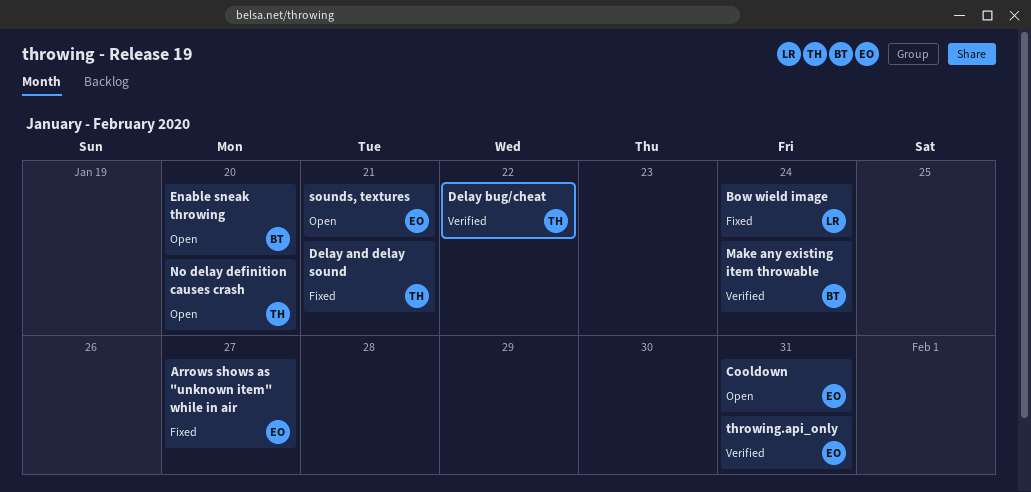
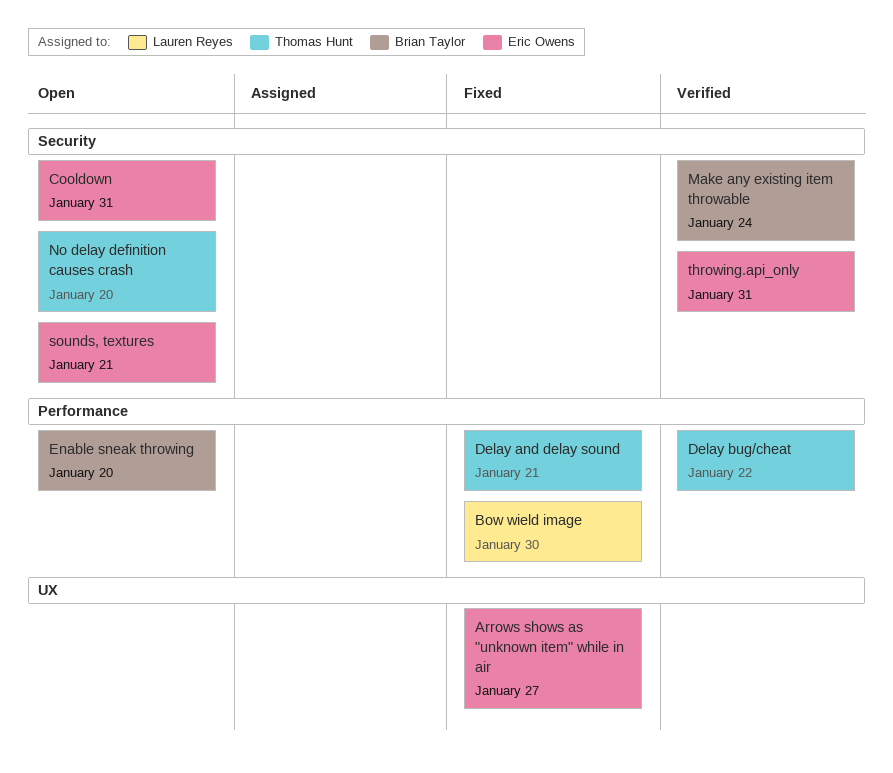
Bow wield image, due: Jan 24 -> Jan 30

